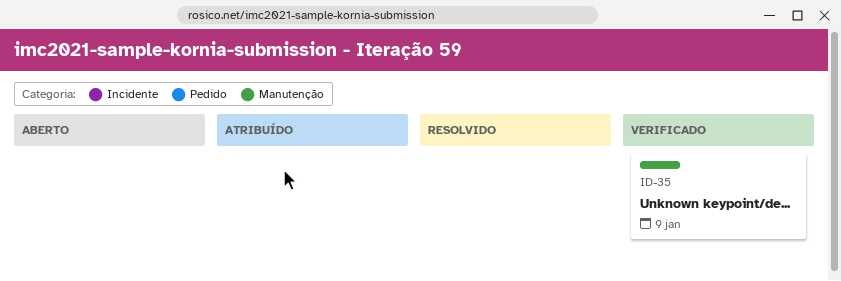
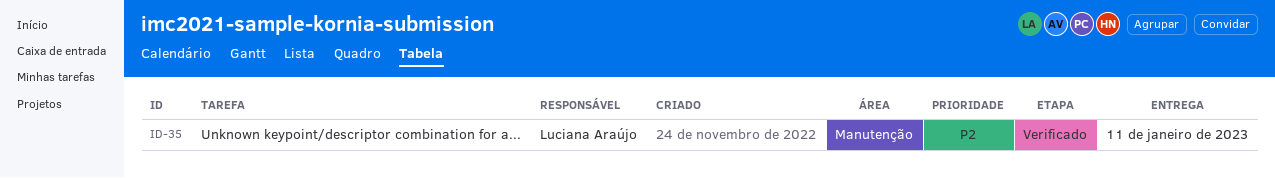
ID-35, due: Jan 9 -> Jan 11

